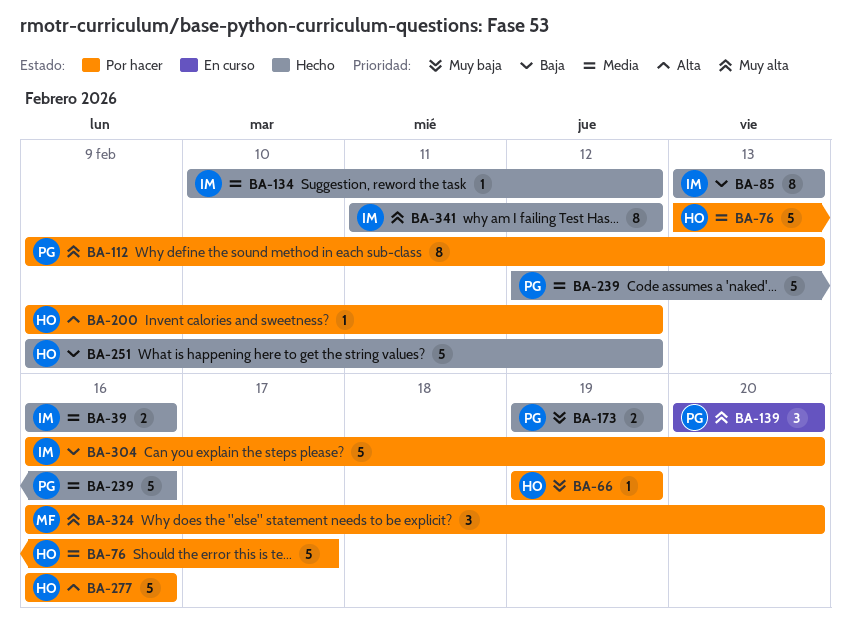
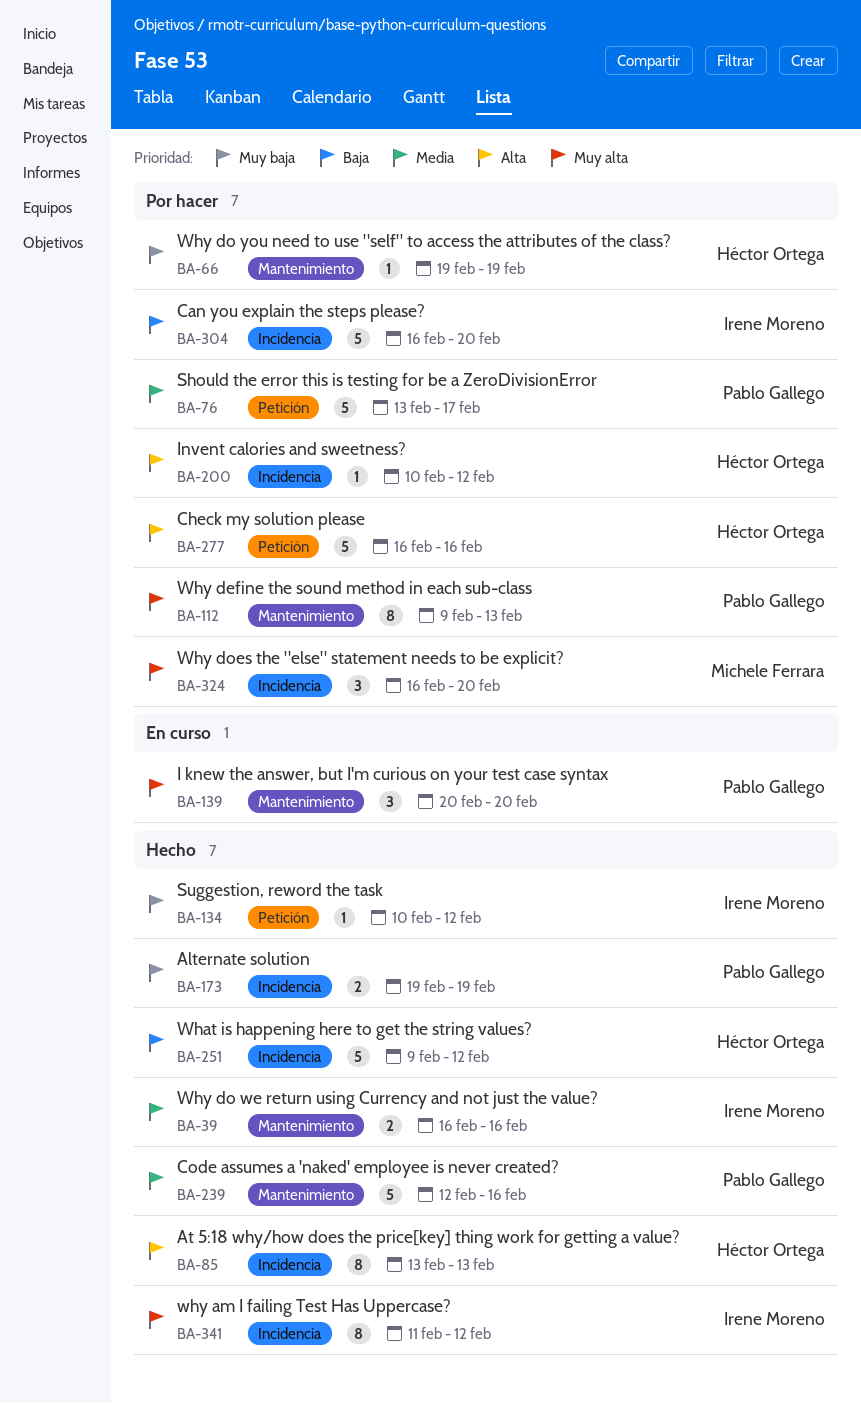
BA-76, owner: Héctor Ortega -> Pablo Gallego
BA-85, owner: Irene Moreno -> Héctor Ortega
BA-85, priority: Baja -> Alta
BA-134, priority: Media -> Muy baja
BA-200, start: Feb 9 -> Feb 10

